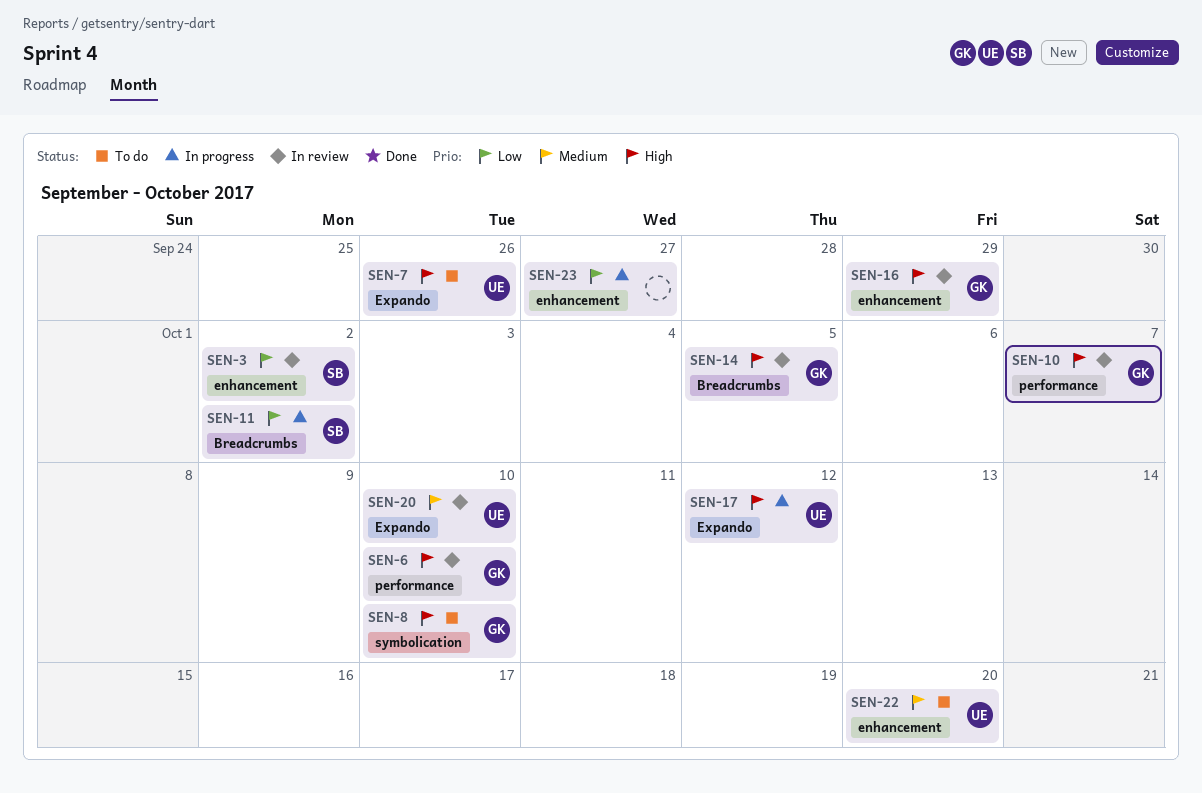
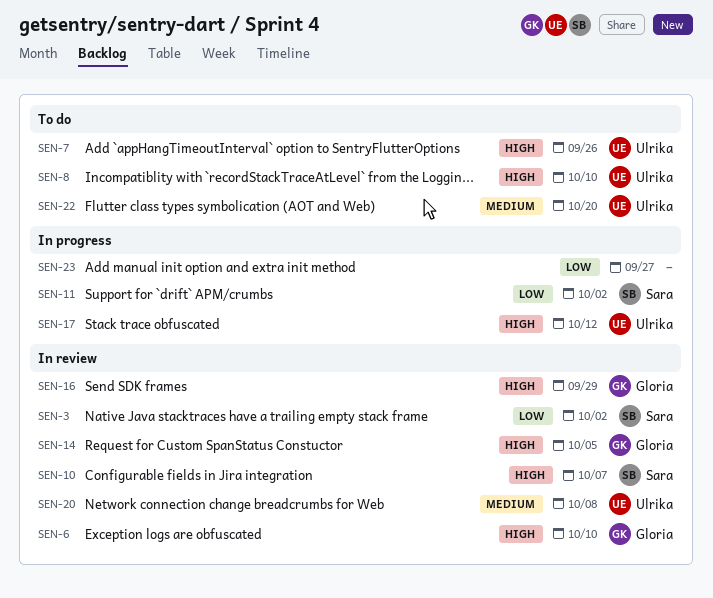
SEN-8, owner: Gloria -> Ulrika
SEN-10, owner: Gloria -> Sara
SEN-20, due: Oct 10 -> Oct 8

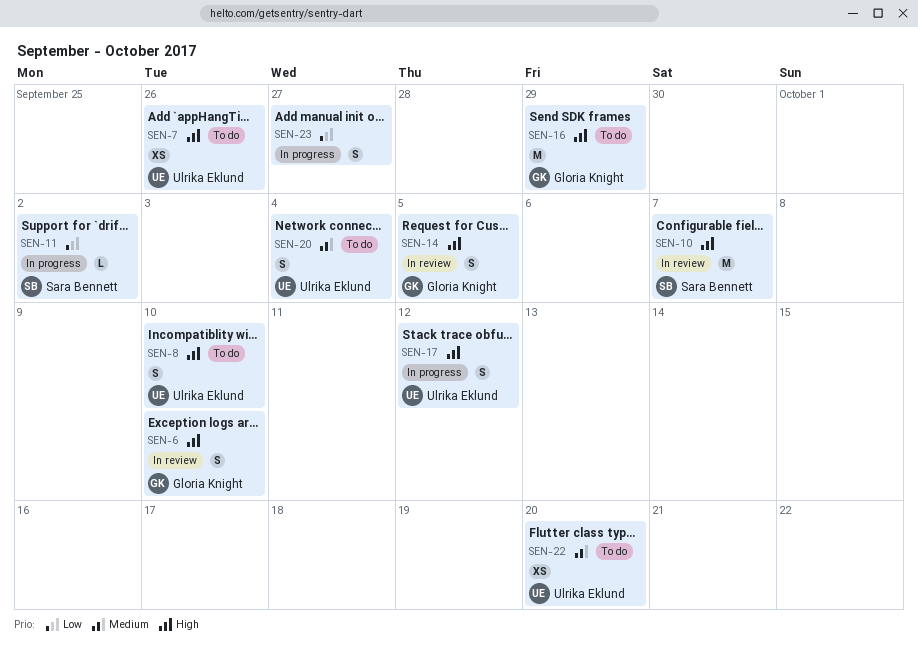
SEN-3: present -> none
SEN-16, status: In review -> To do
SEN-20, status: In review -> To do
SEN-20, due: Oct 8 -> Oct 4

